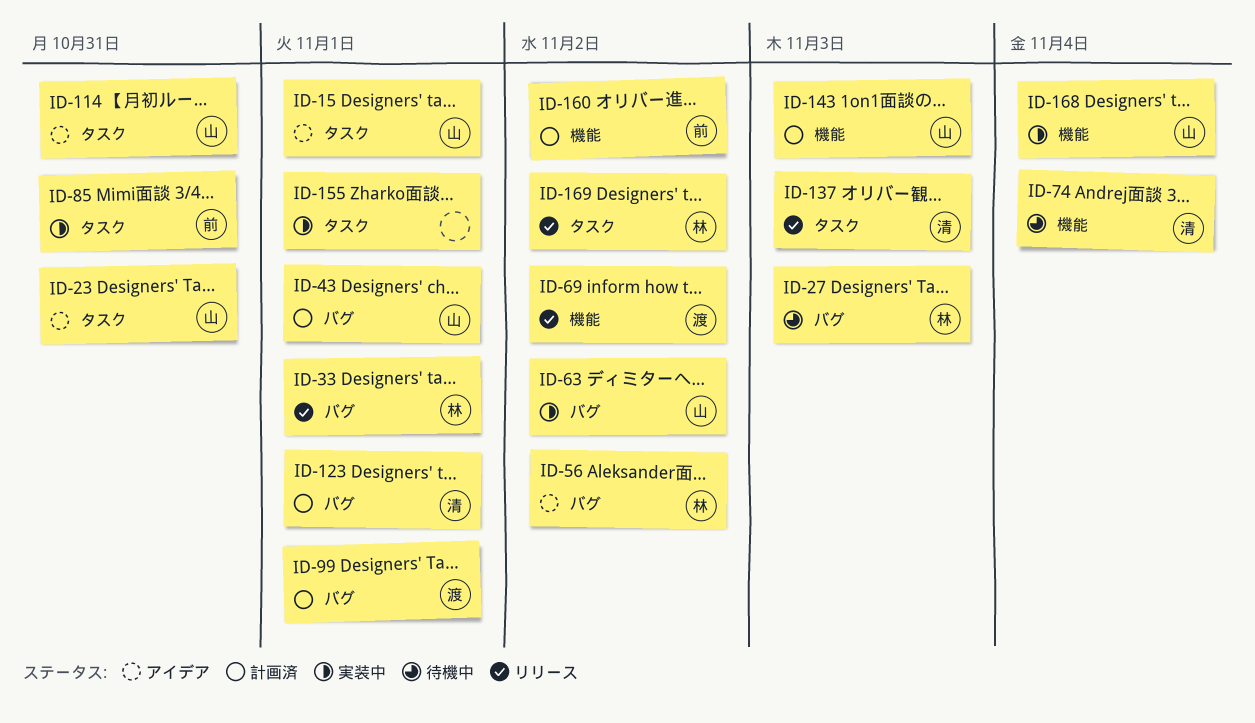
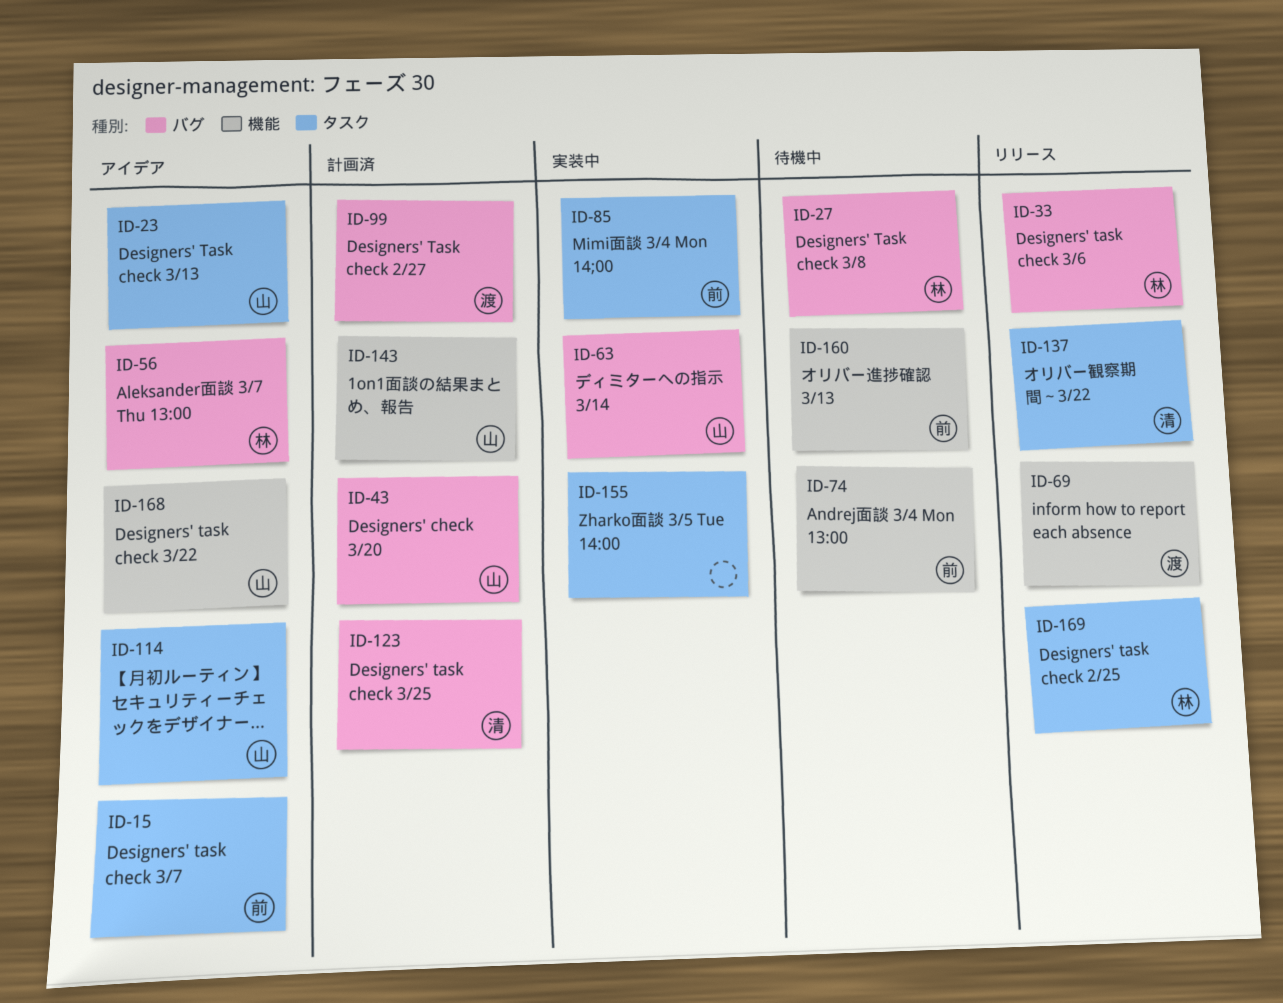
ID-15, owner: 山 -> 前
ID-74, owner: 清 -> 前
ID-160, status: 計画済 -> 待機中
ID-168, status: 実装中 -> アイデア

